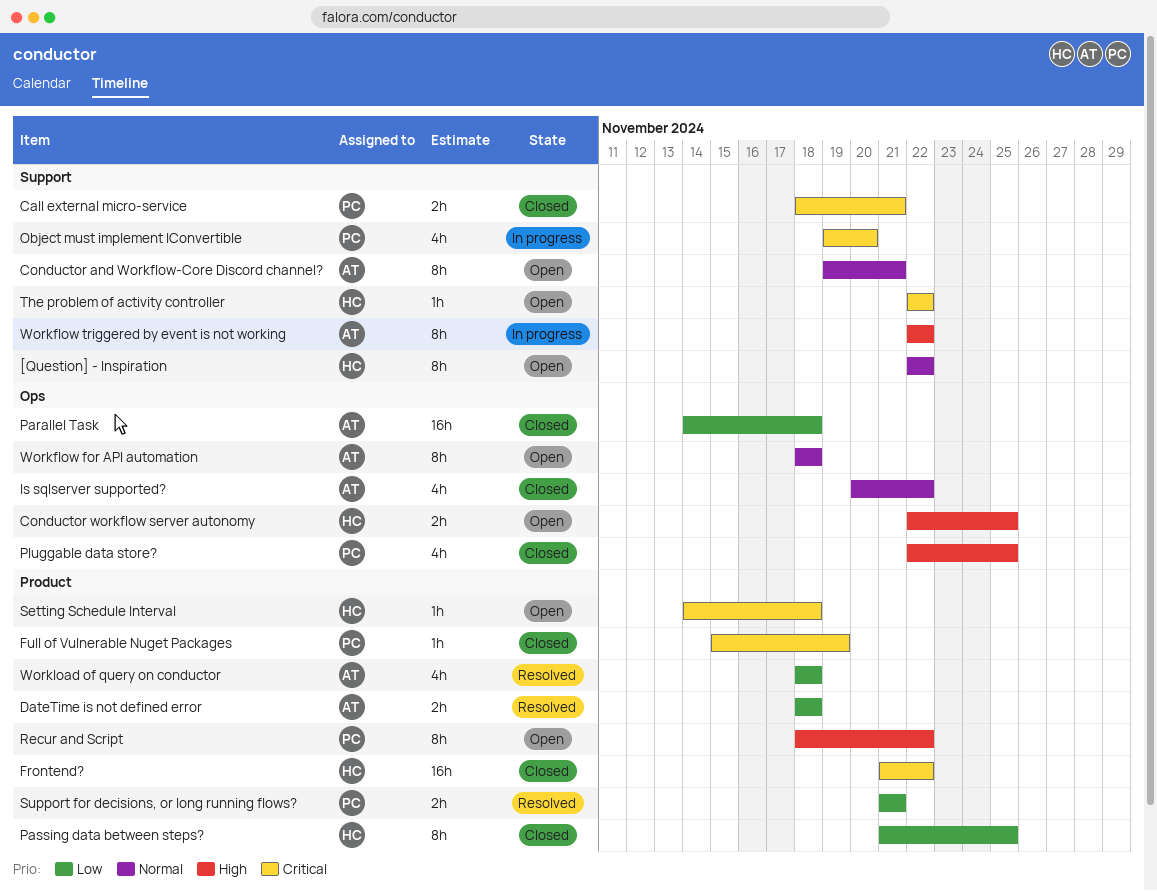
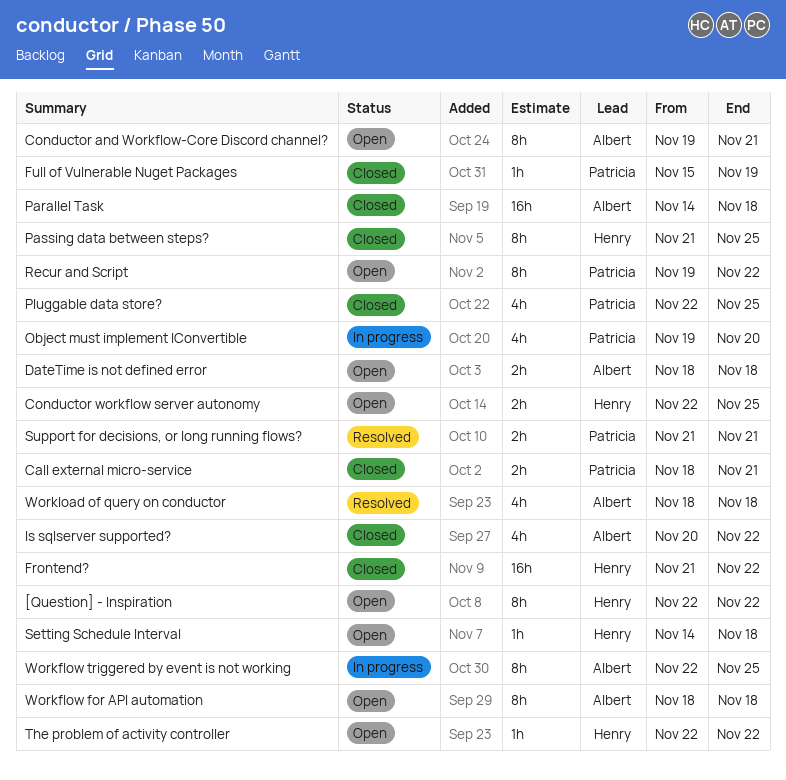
DateTime is not defined error, status: Resolved -> Open
Recur and Script, start: Nov 18 -> Nov 19
Workflow triggered by event is not working, due: Nov 22 -> Nov 25

